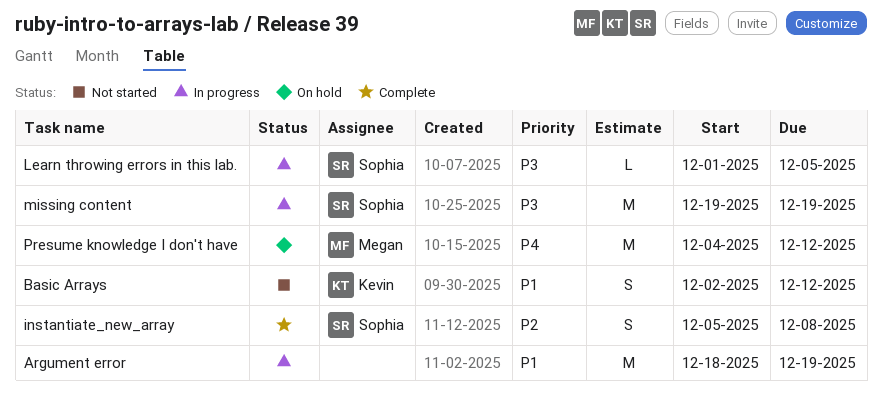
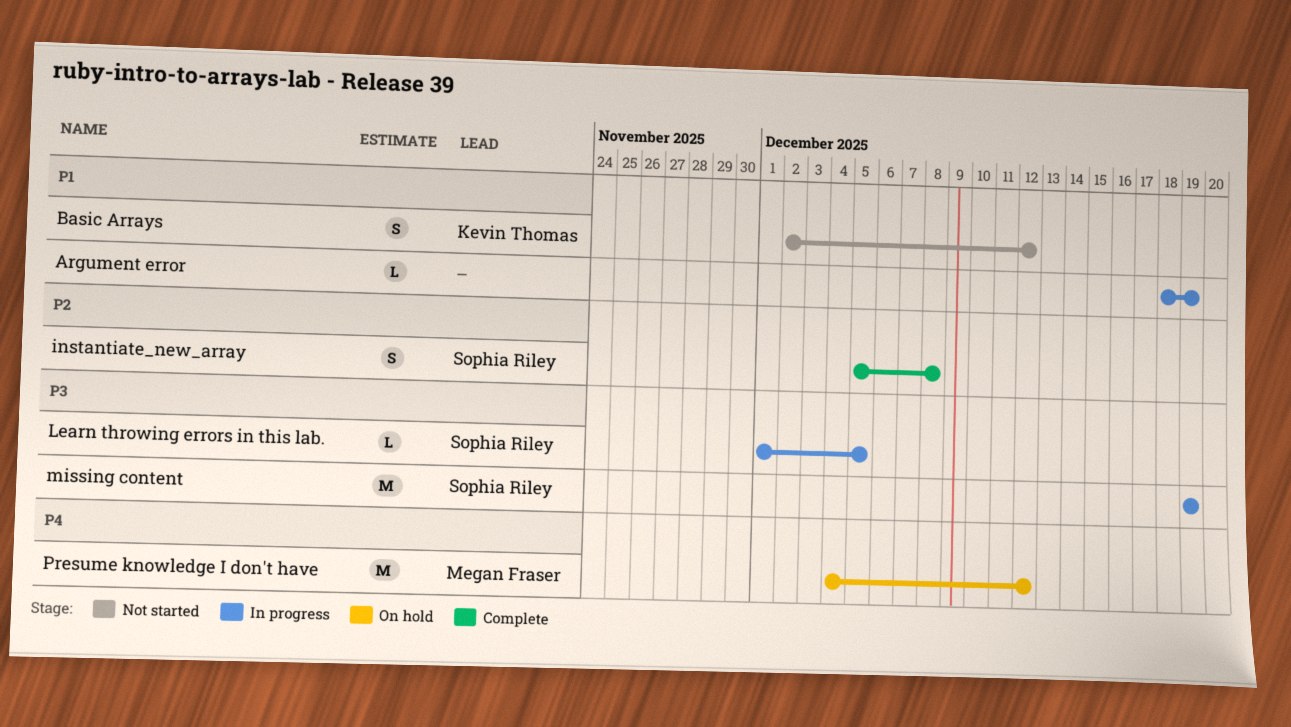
Argument error, estimate: M -> L

